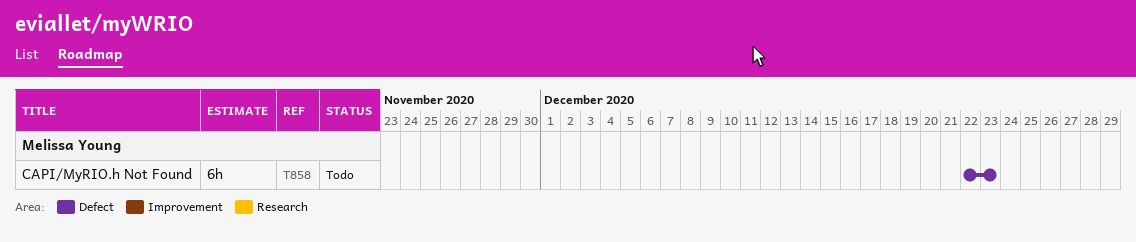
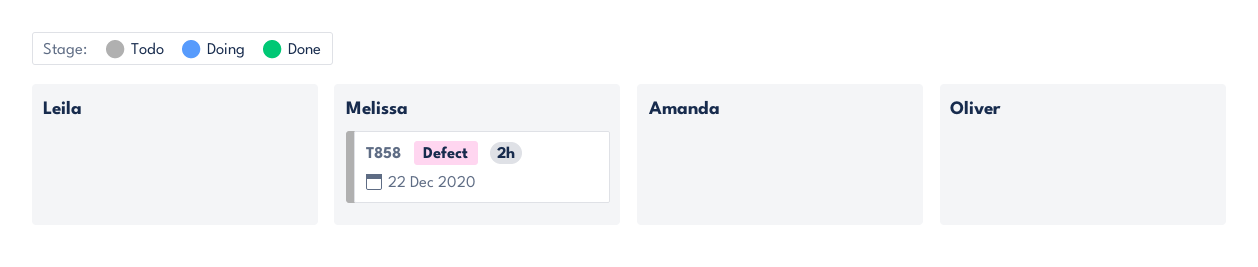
T858, estimate: 6h -> 2h
T858, due: Dec 23 -> Dec 22

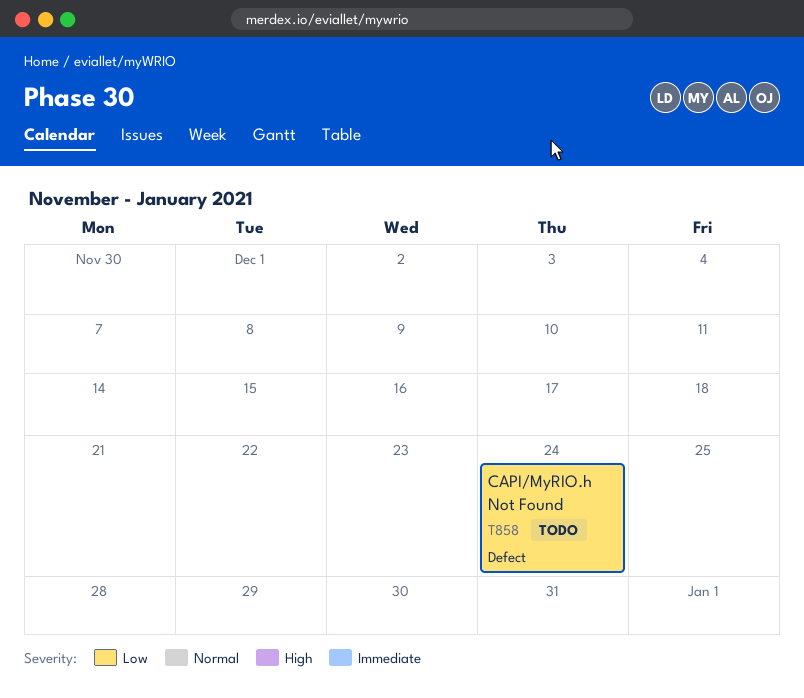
T858, due: Dec 22 -> Dec 24

